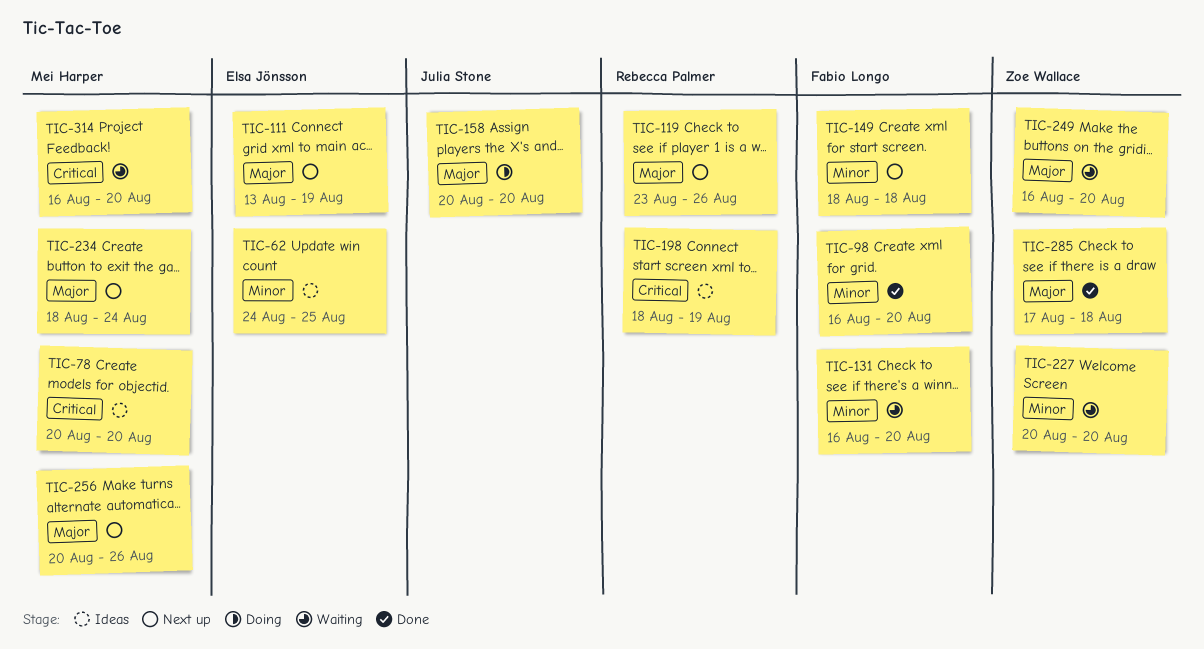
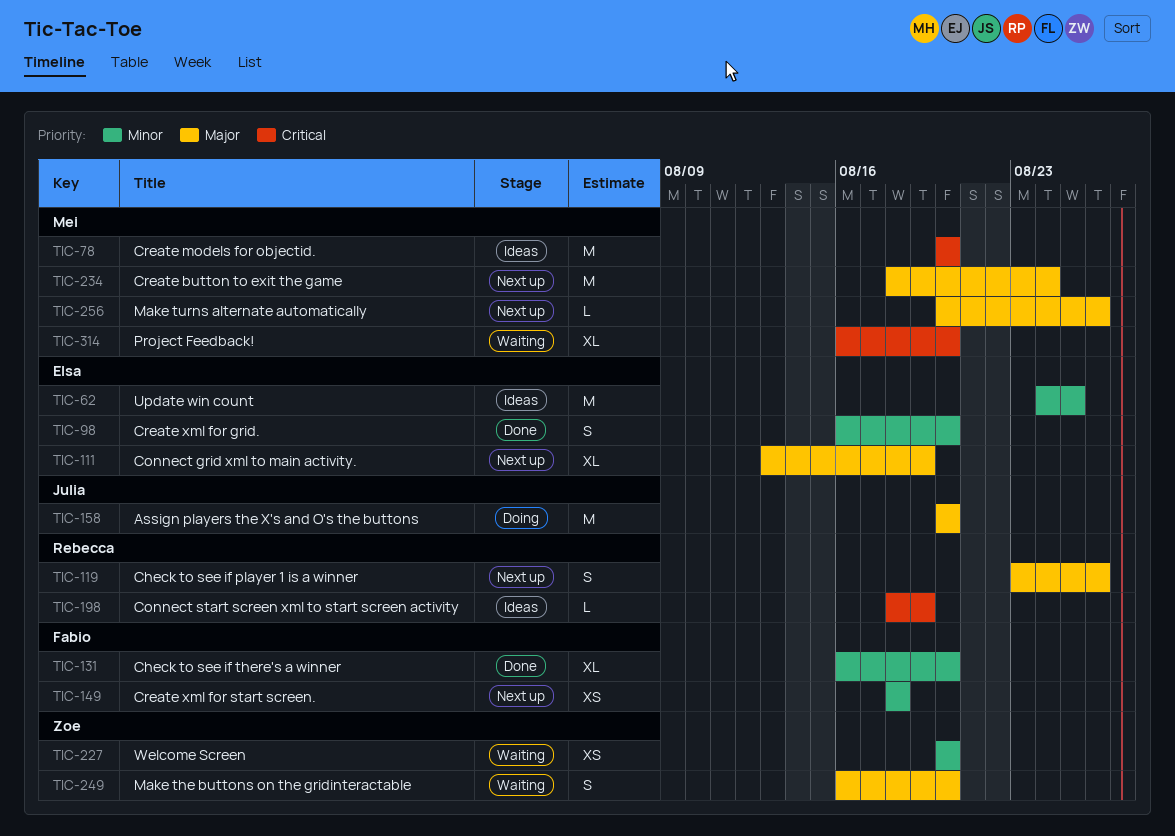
TIC-98, owner: Fabio Longo -> Elsa Jönsson
TIC-131, status: Waiting -> Done
TIC-285: present -> none

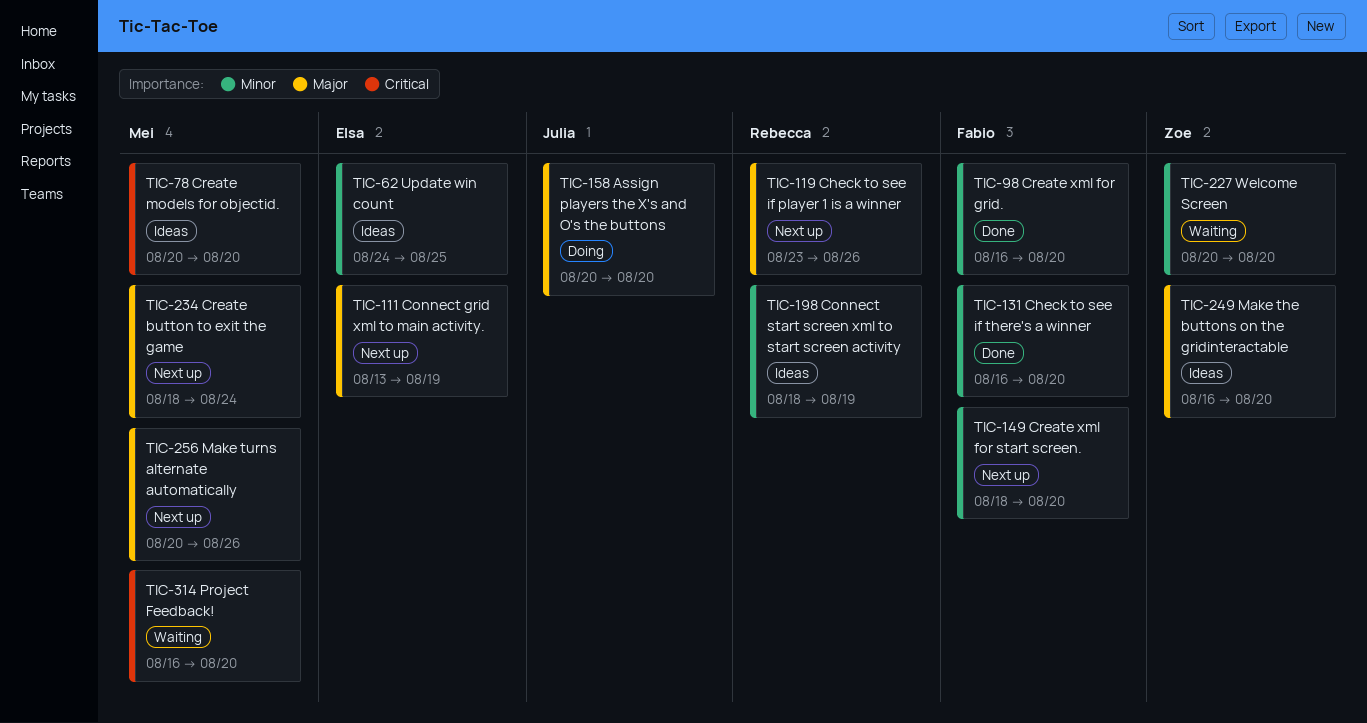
TIC-98, owner: Elsa -> Fabio
TIC-149, due: Aug 18 -> Aug 20
TIC-198, priority: Critical -> Minor
TIC-249, status: Waiting -> Ideas

